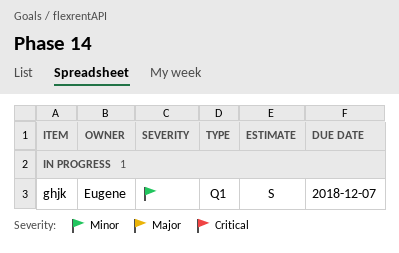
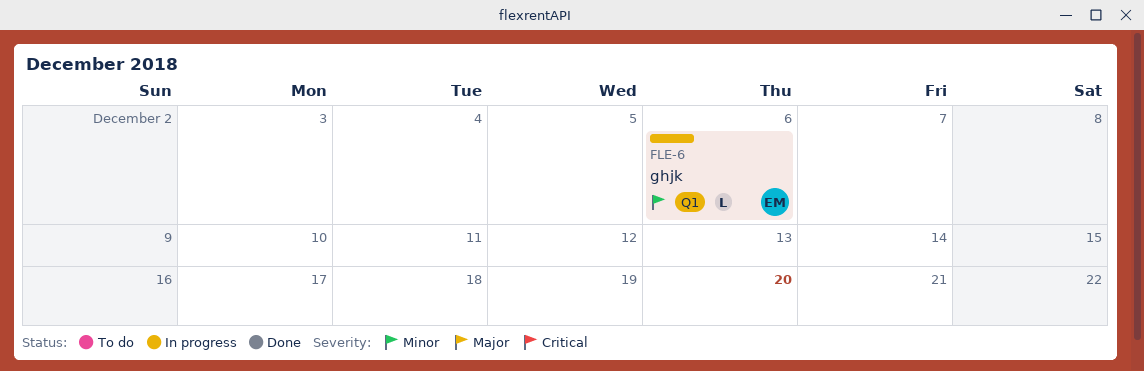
ghjk, estimate: S -> L
ghjk, due: Dec 7 -> Dec 6

